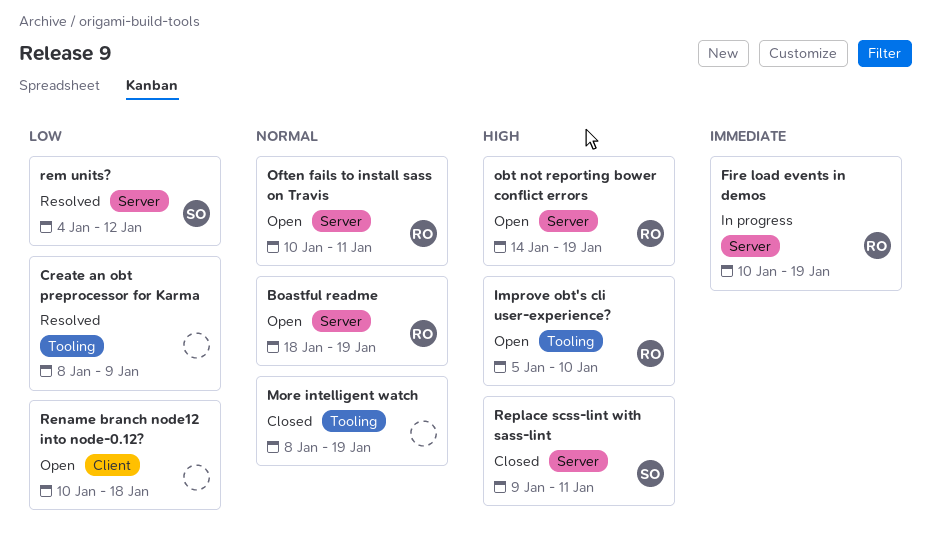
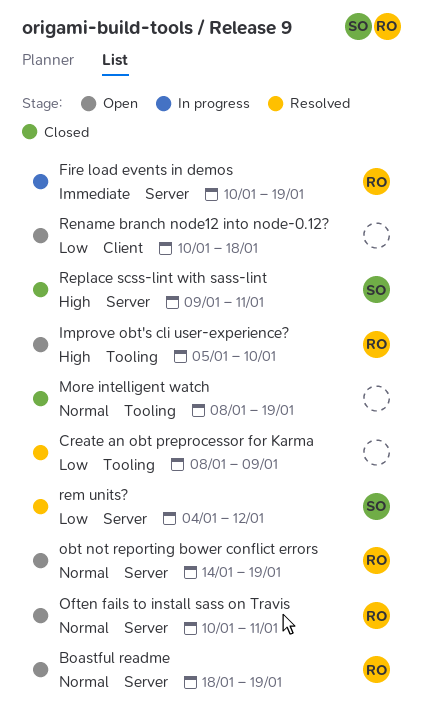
obt not reporting bower conflict errors, priority: High -> Normal

